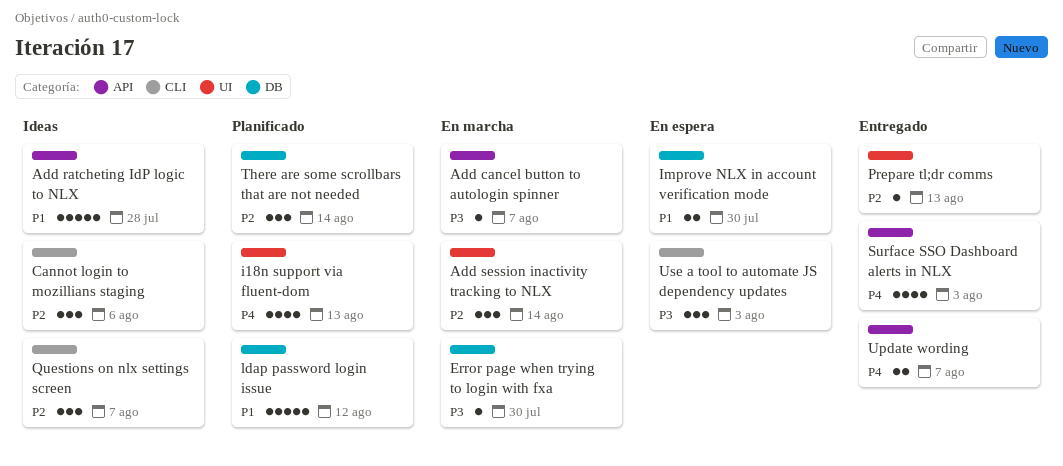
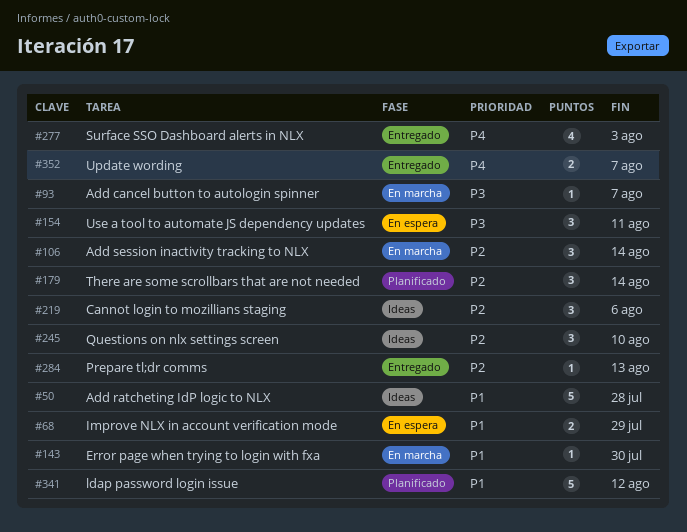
Error page when trying to login with fxa, priority: P3 -> P1
i18n support via fluent-dom: present -> none
Improve NLX in account verification mode, due: Jul 30 -> Jul 29
Questions on nlx settings screen, due: Aug 7 -> Aug 10
Use a tool to automate JS dependency updates, due: Aug 3 -> Aug 11

